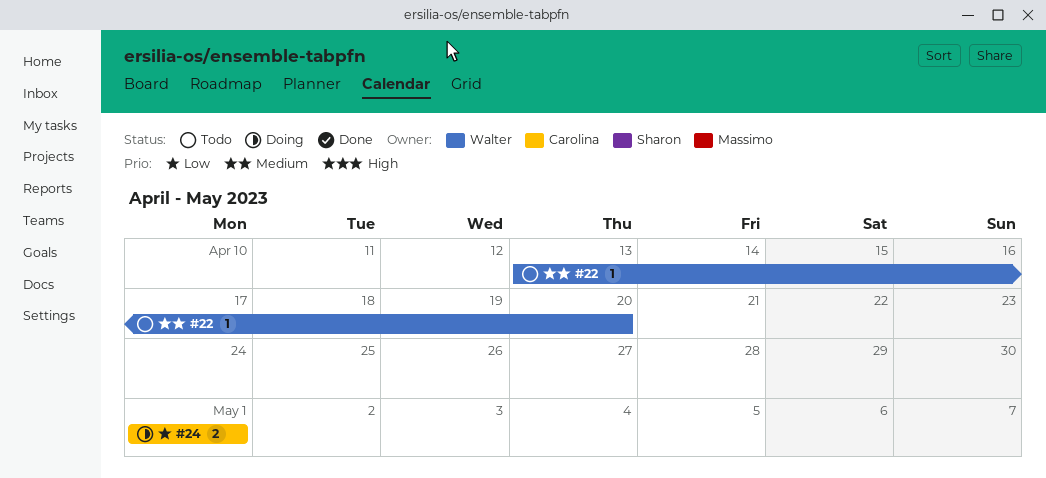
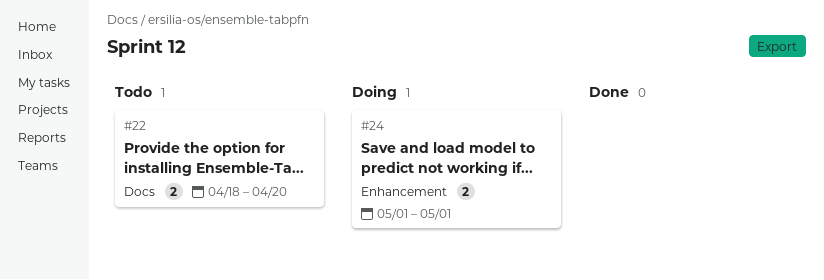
#22, estimate: 1 -> 2
#22, start: Apr 13 -> Apr 18

